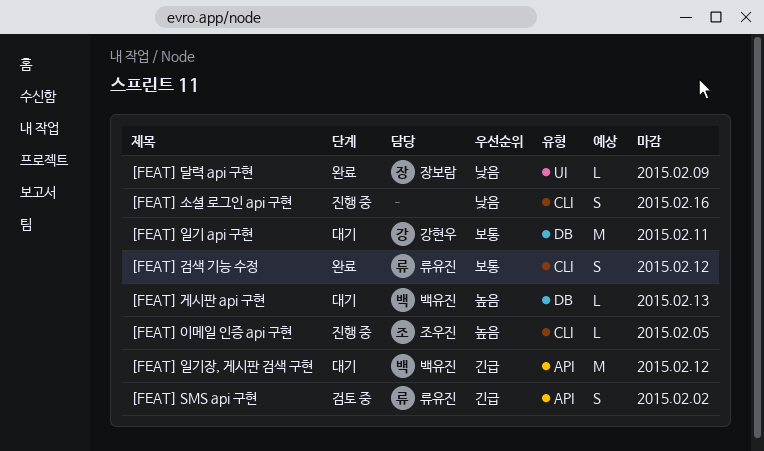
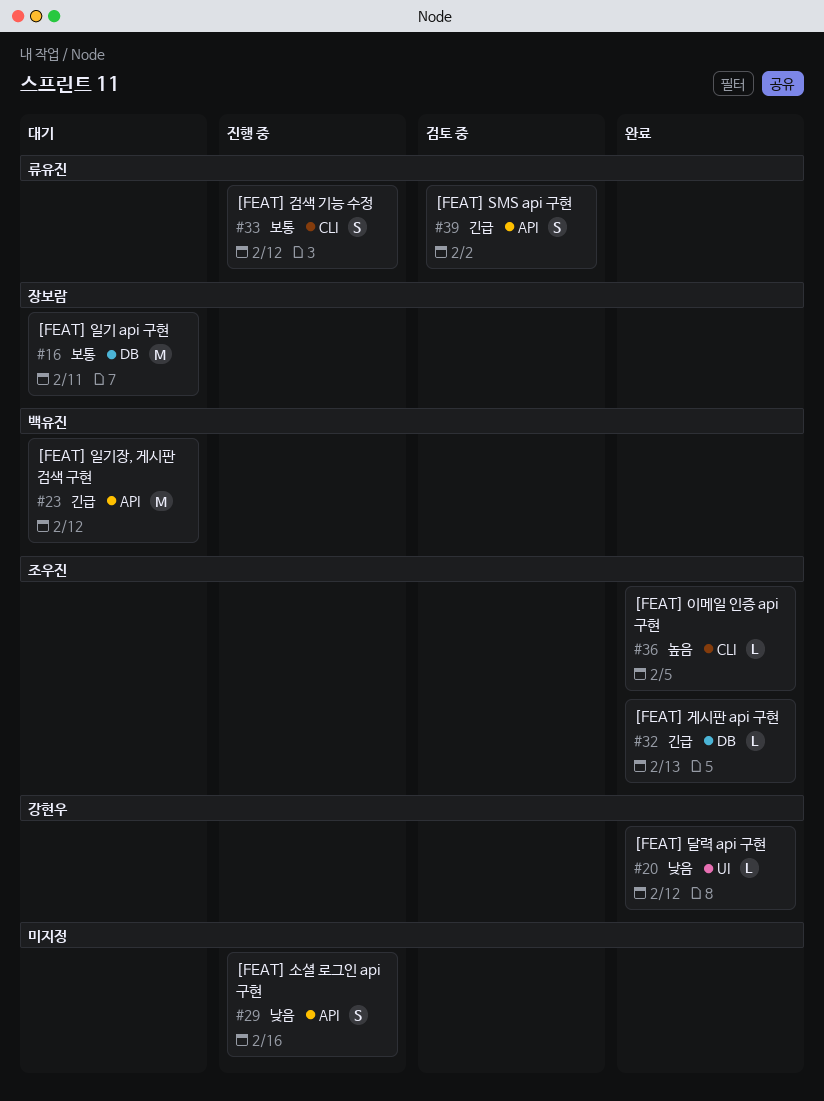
[FEAT] 검색 기능 수정, status: 완료 -> 진행 중
[FEAT] 게시판 api 구현, status: 대기 -> 완료
[FEAT] 게시판 api 구현, owner: 백유진 -> 조우진
[FEAT] 게시판 api 구현, priority: 높음 -> 긴급
[FEAT] 달력 api 구현, owner: 장보람 -> 강현우
[FEAT] 달력 api 구현, due: Feb 9 -> Feb 12
[FEAT] 소셜 로그인 api 구현, label: CLI -> API
[FEAT] 이메일 인증 api 구현, status: 진행 중 -> 완료
[FEAT] 일기 api 구현, owner: 강현우 -> 장보람

